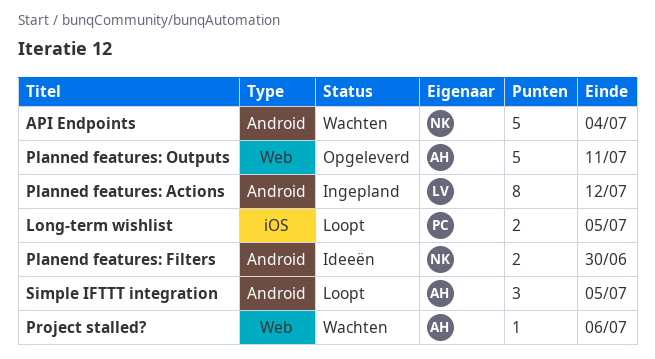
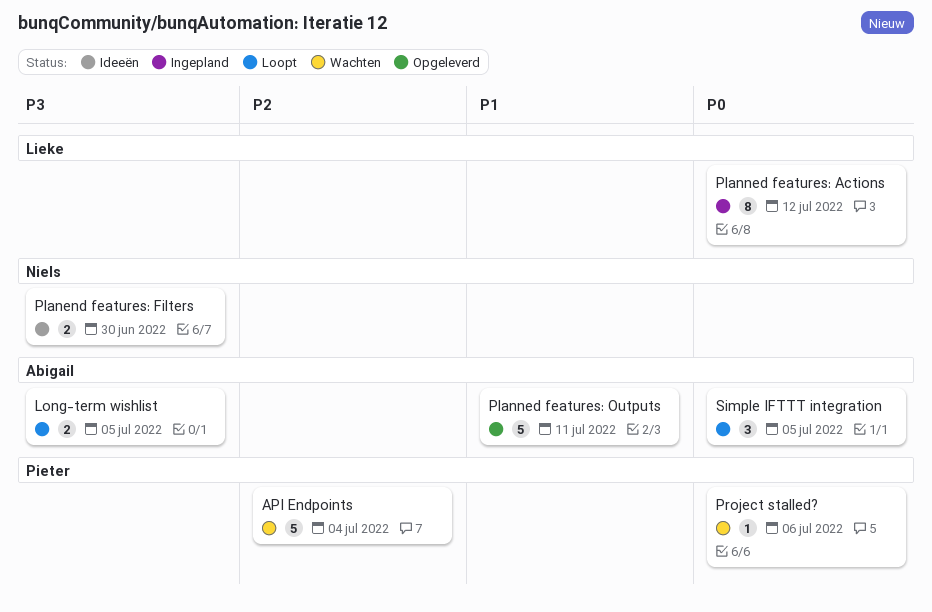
API Endpoints, owner: Niels -> Pieter
Long-term wishlist, owner: Pieter -> Abigail
Project stalled?, owner: Abigail -> Pieter

